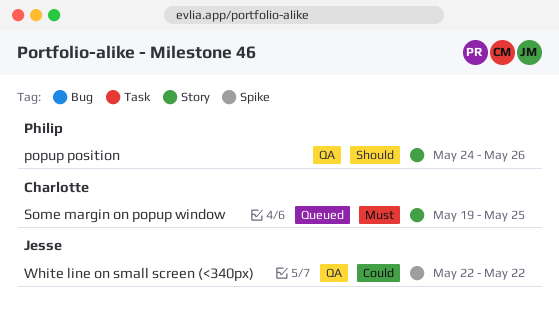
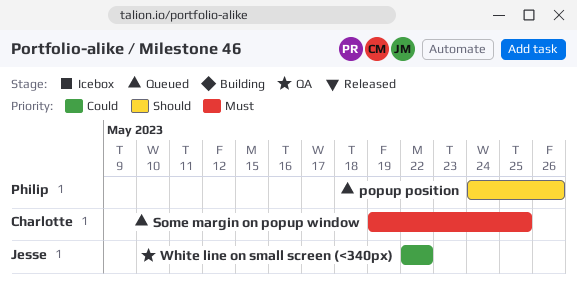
popup position, status: QA -> Queued

